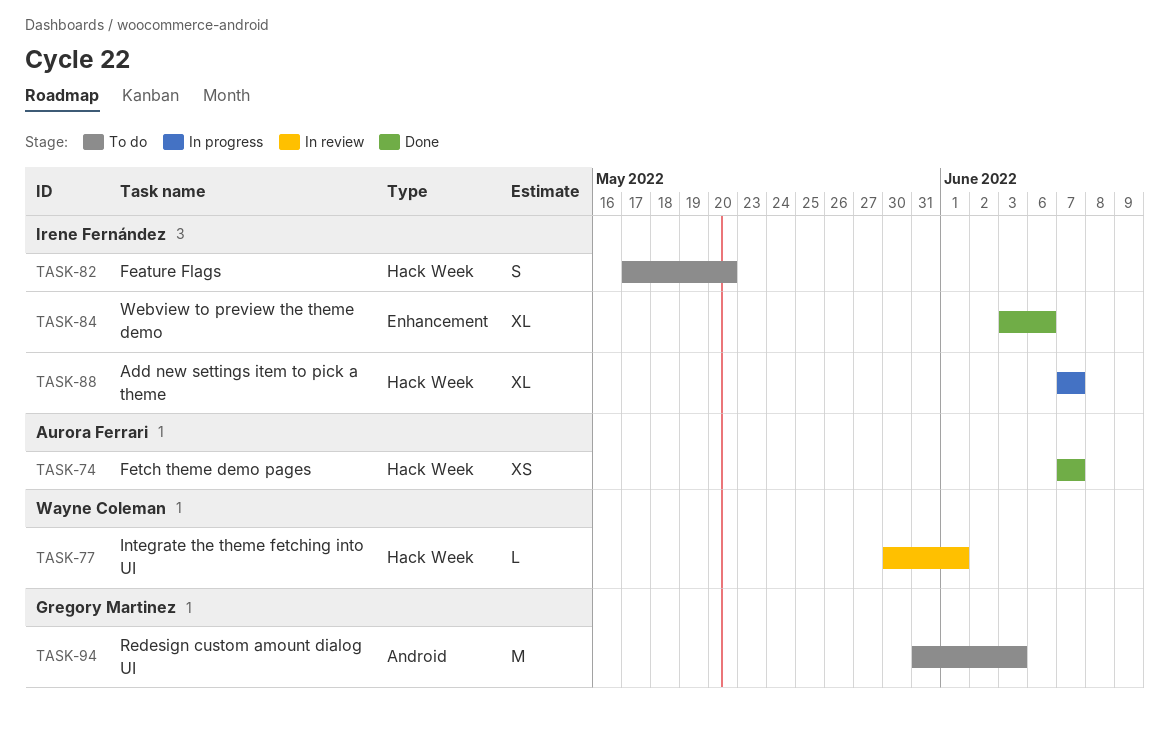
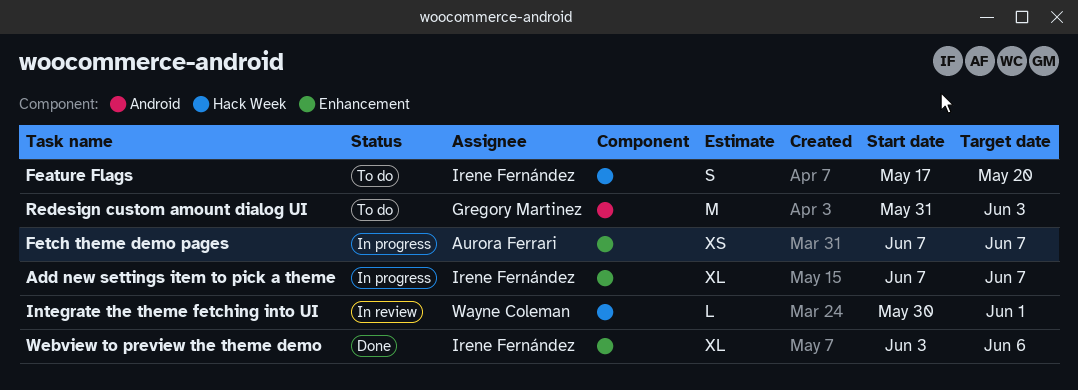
Add new settings item to pick a theme, label: Hack Week -> Enhancement
Fetch theme demo pages, status: Done -> In progress
Fetch theme demo pages, label: Hack Week -> Enhancement

